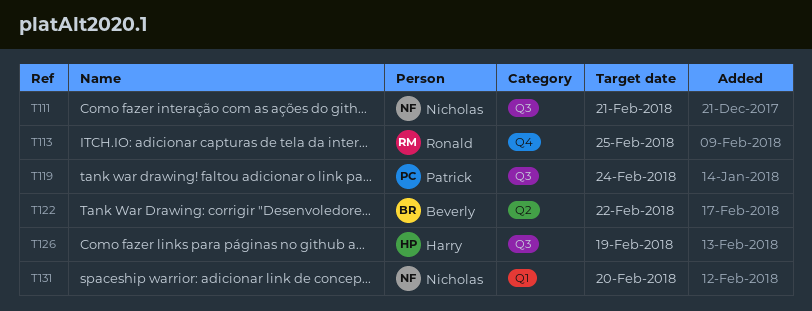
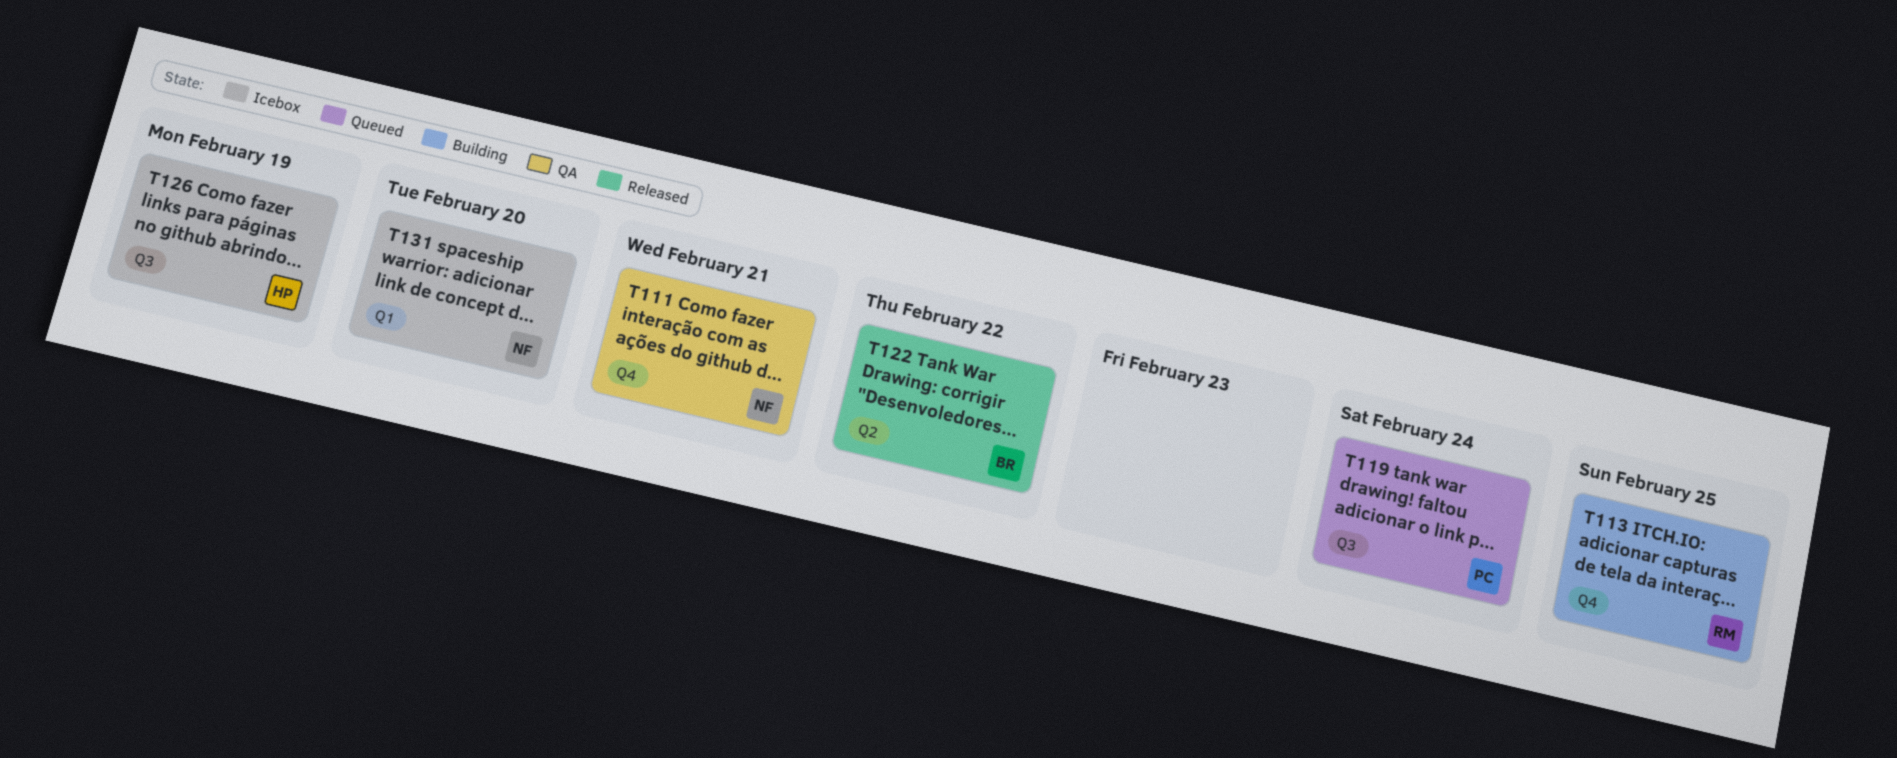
T111, label: Q3 -> Q4

